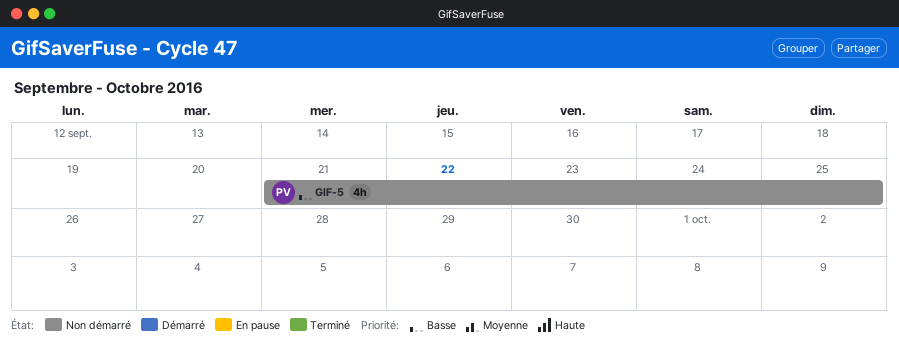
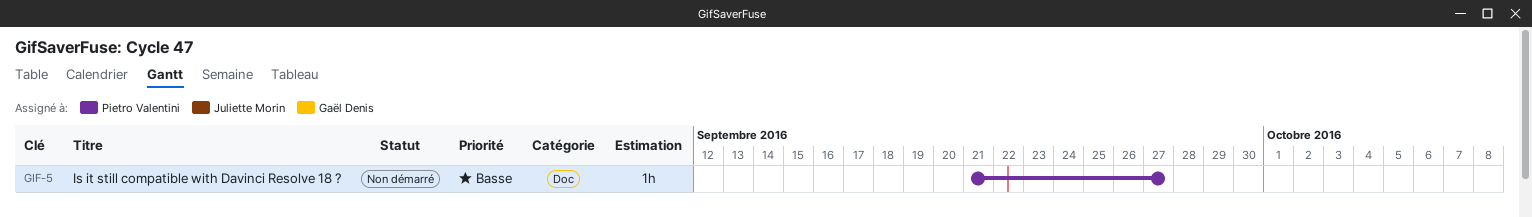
GIF-5, estimate: 4h -> 1h
GIF-5, due: Sep 25 -> Sep 27

